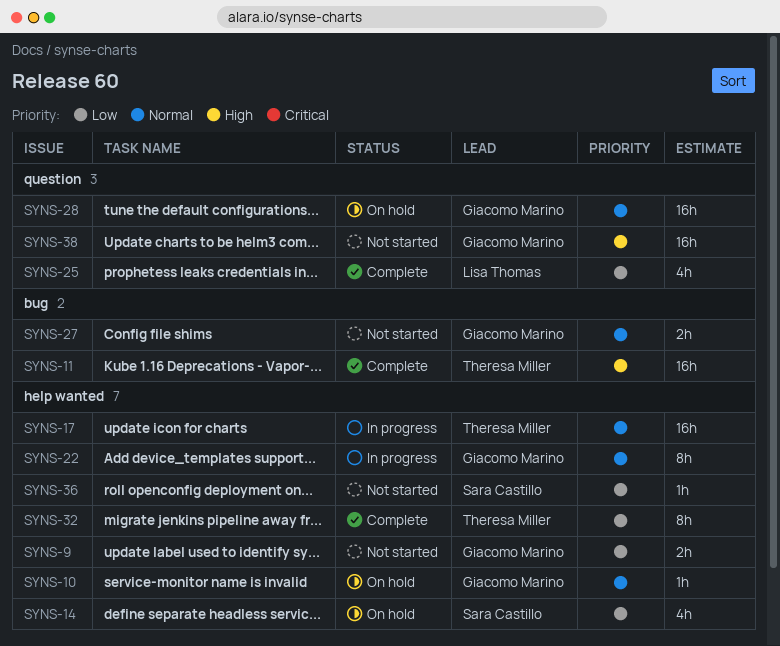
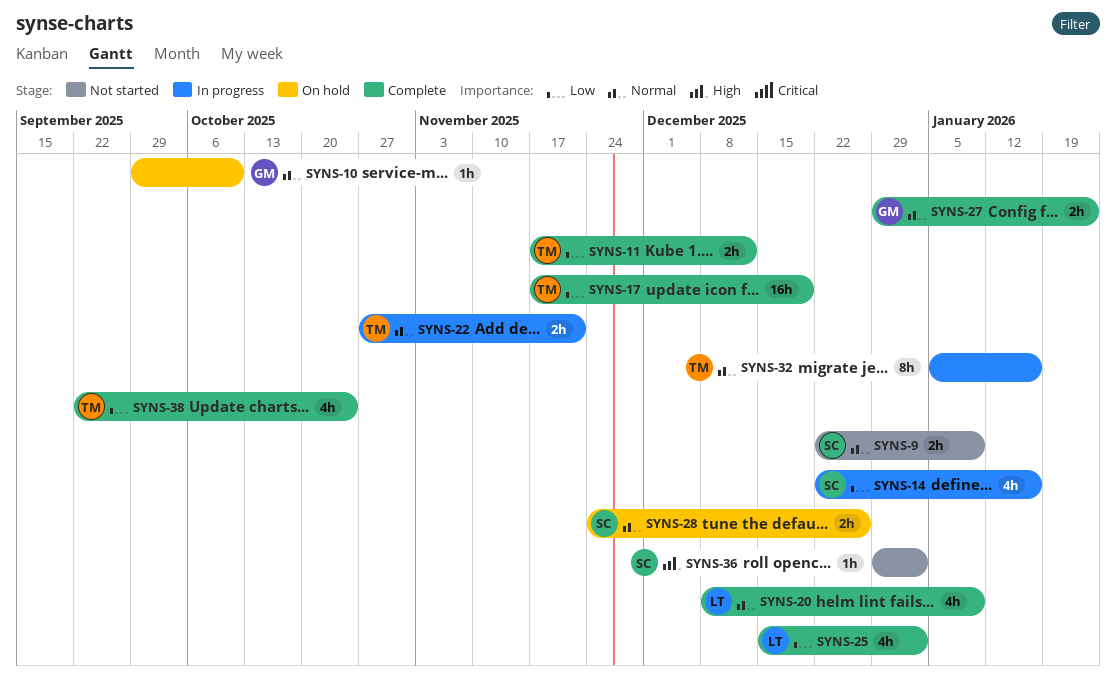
SYNS-9, owner: Giacomo Marino -> Sara Castillo
SYNS-9, priority: Low -> Normal
SYNS-11, priority: High -> Low
SYNS-11, estimate: 16h -> 2h
SYNS-14, status: On hold -> In progress
SYNS-17, status: In progress -> Complete
SYNS-17, priority: Normal -> Low
SYNS-20: none -> present
SYNS-22, owner: Giacomo Marino -> Theresa Miller
SYNS-22, estimate: 8h -> 2h
SYNS-27, status: Not started -> Complete
SYNS-28, owner: Giacomo Marino -> Sara Castillo
SYNS-28, estimate: 16h -> 2h
SYNS-32, status: Complete -> In progress
SYNS-32, priority: Low -> Normal
SYNS-36, priority: Low -> High
SYNS-38, status: Not started -> Complete
SYNS-38, owner: Giacomo Marino -> Theresa Miller
SYNS-38, priority: High -> Low
SYNS-38, estimate: 16h -> 4h

